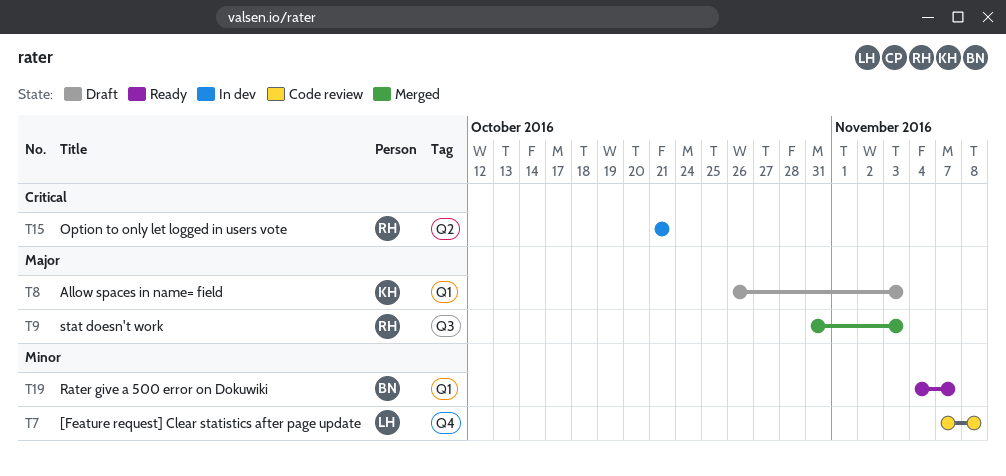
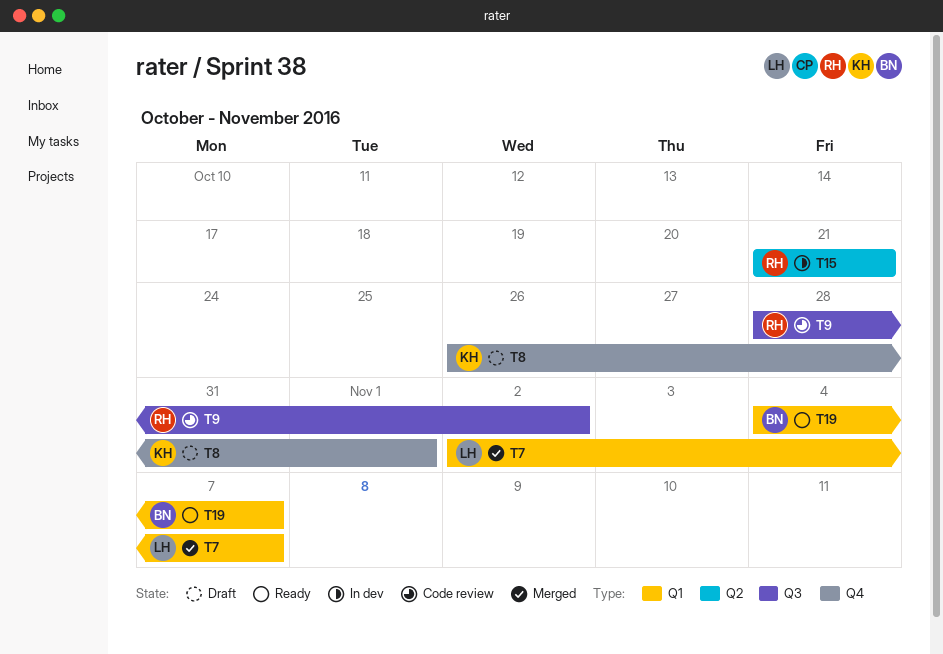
T7, status: Code review -> Merged
T7, label: Q4 -> Q1
T7, start: Nov 7 -> Nov 2
T7, due: Nov 8 -> Nov 7
T8, label: Q1 -> Q4
T8, due: Nov 3 -> Nov 1
T9, status: Merged -> Code review
T9, start: Oct 31 -> Oct 28
T9, due: Nov 3 -> Nov 2

